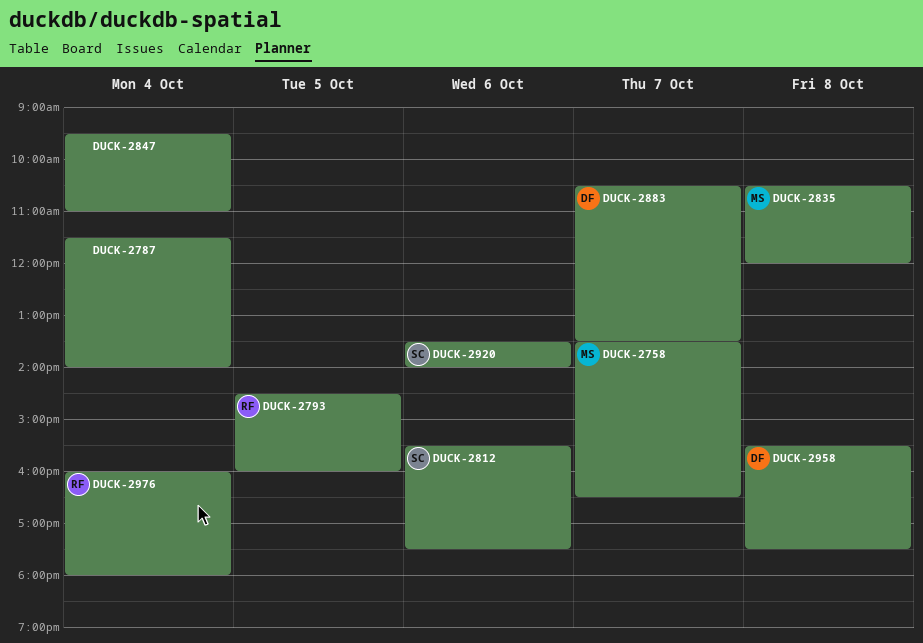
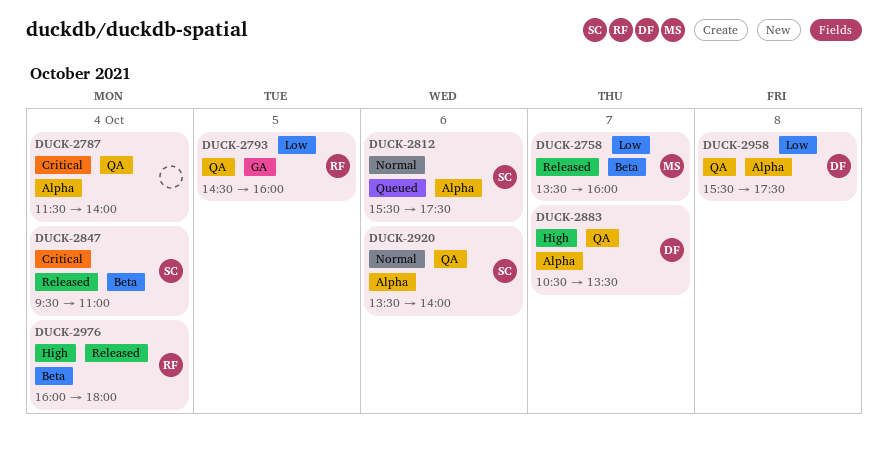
DUCK-2758, ends: 16:30 -> 16:00
DUCK-2835: present -> none
DUCK-2847, owner: none -> SC

